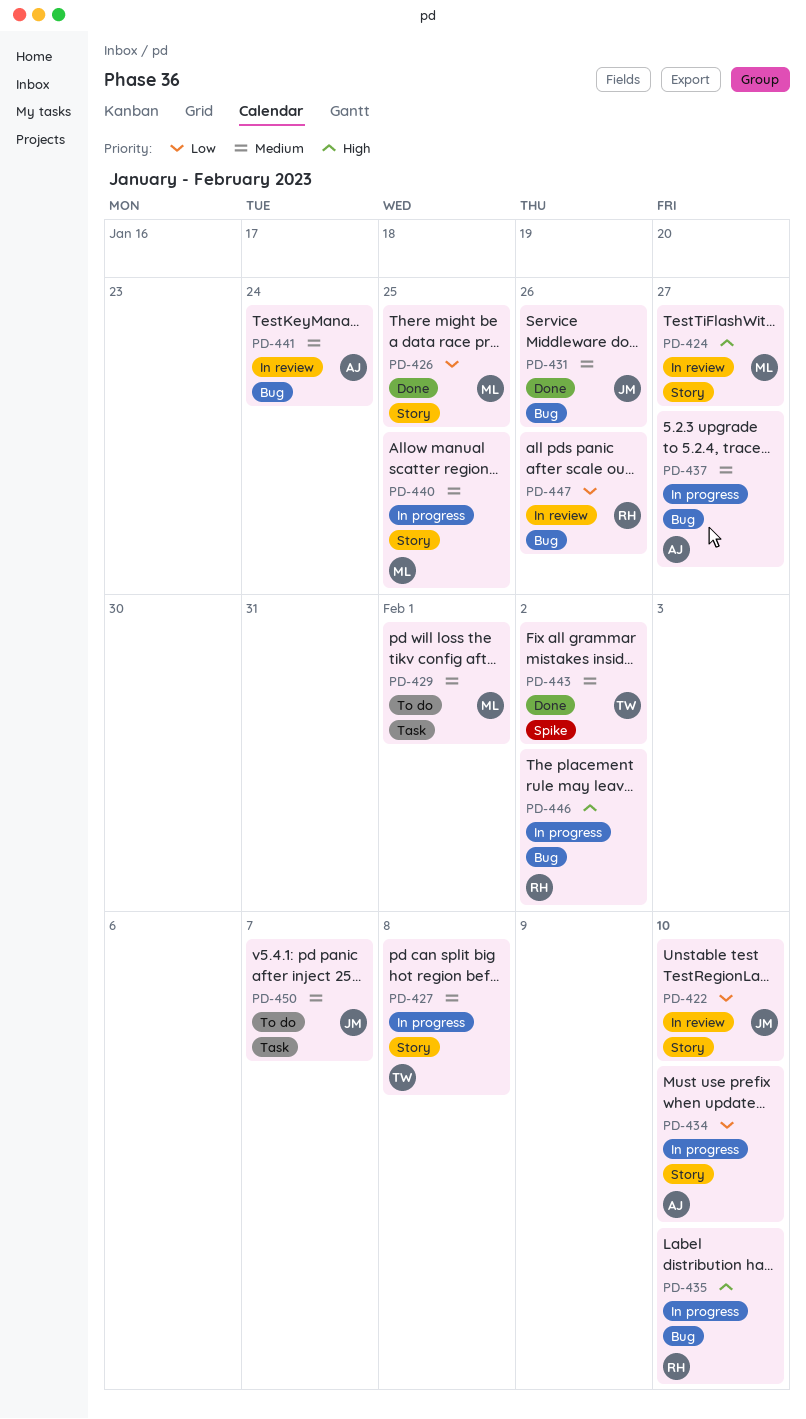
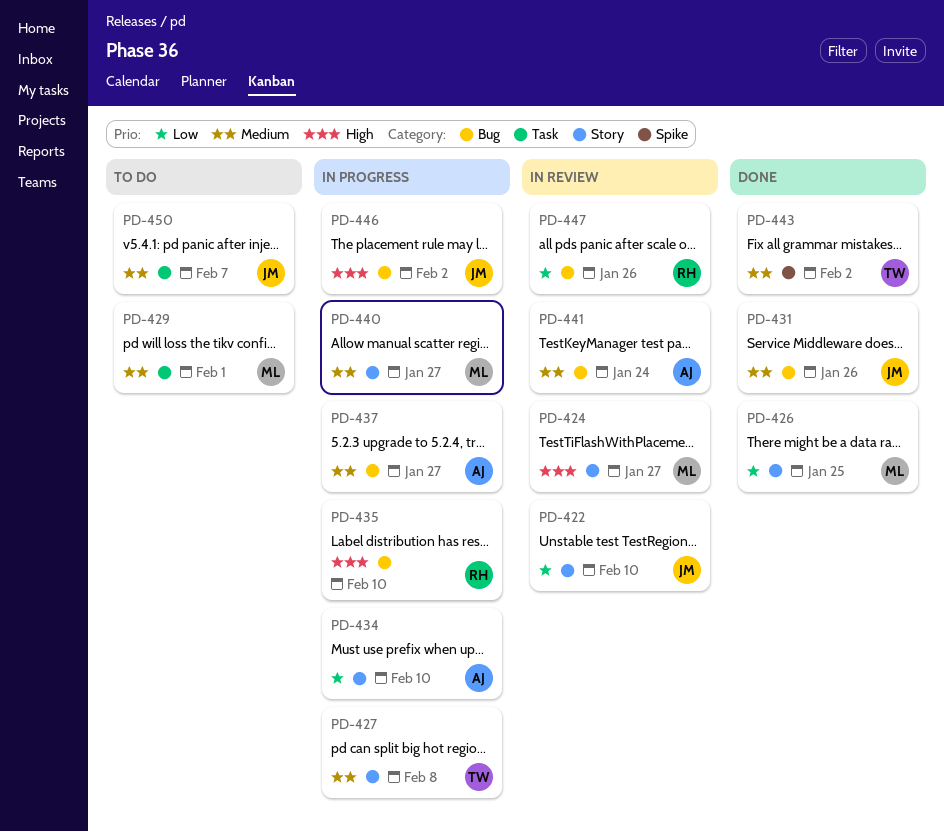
PD-440, due: Jan 25 -> Jan 27
PD-446, owner: RH -> JM

